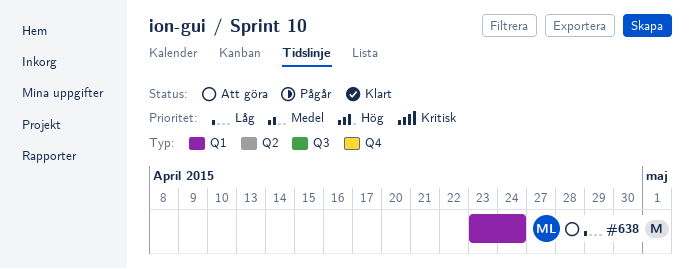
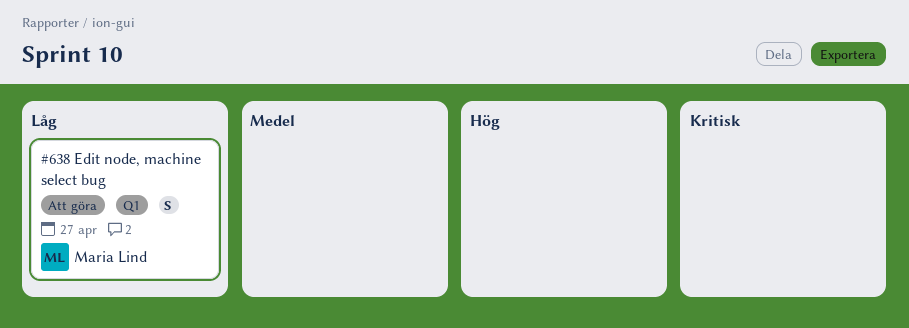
#638, estimate: M -> S
#638, due: Apr 24 -> Apr 27

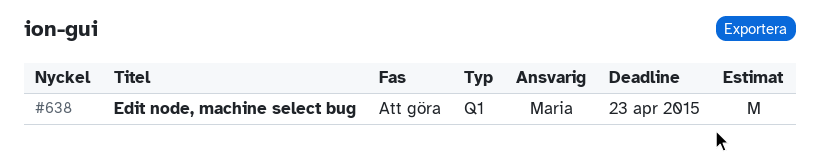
#638, estimate: S -> M
#638, due: Apr 27 -> Apr 23

